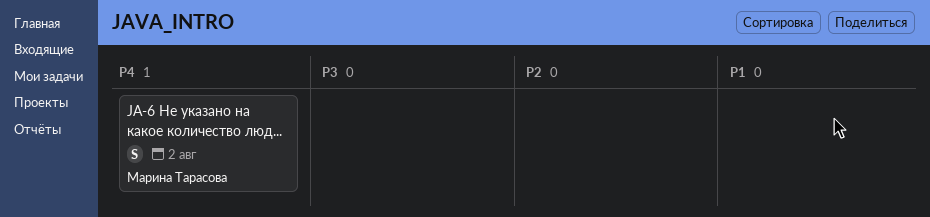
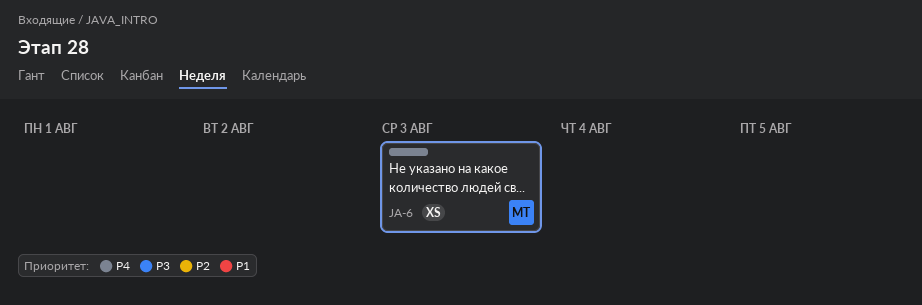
JA-6, estimate: S -> XS
JA-6, due: Aug 2 -> Aug 3

